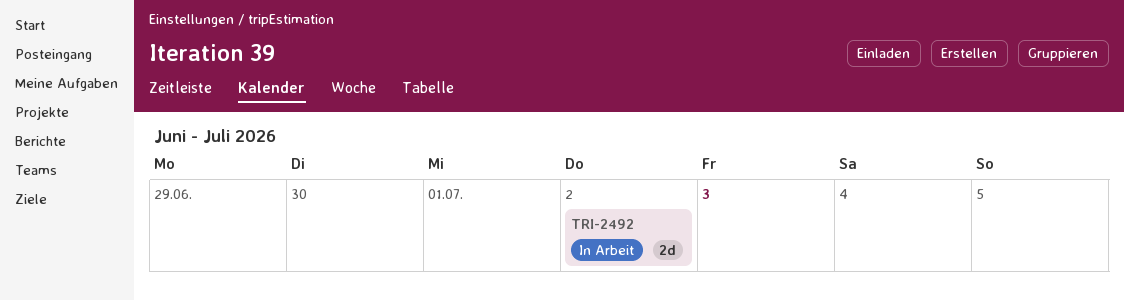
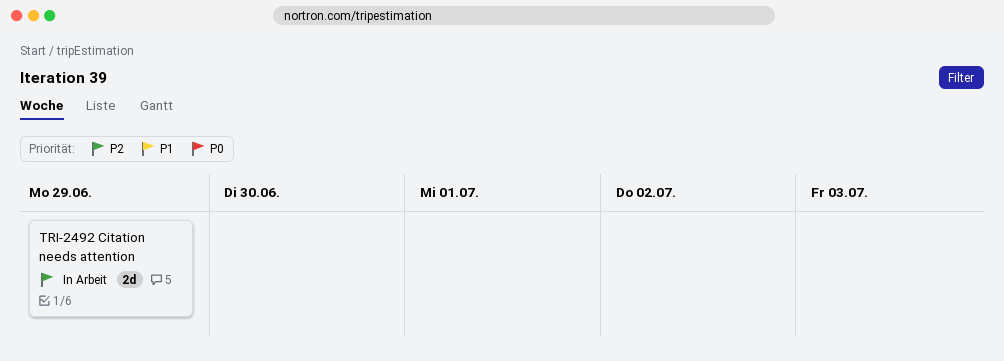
TRI-2492, due: Jul 2 -> Jun 29

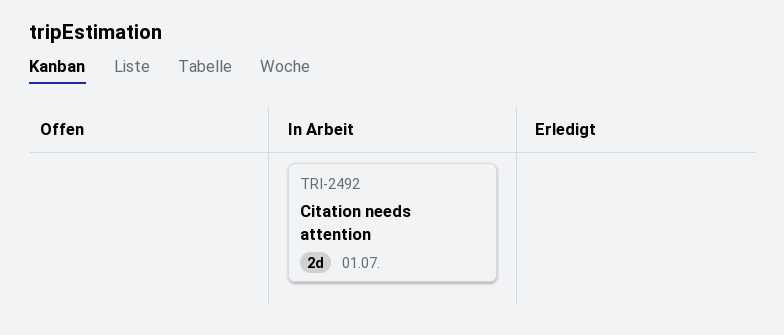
TRI-2492, due: Jun 29 -> Jul 1

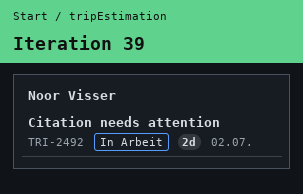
TRI-2492, due: Jul 1 -> Jul 2

